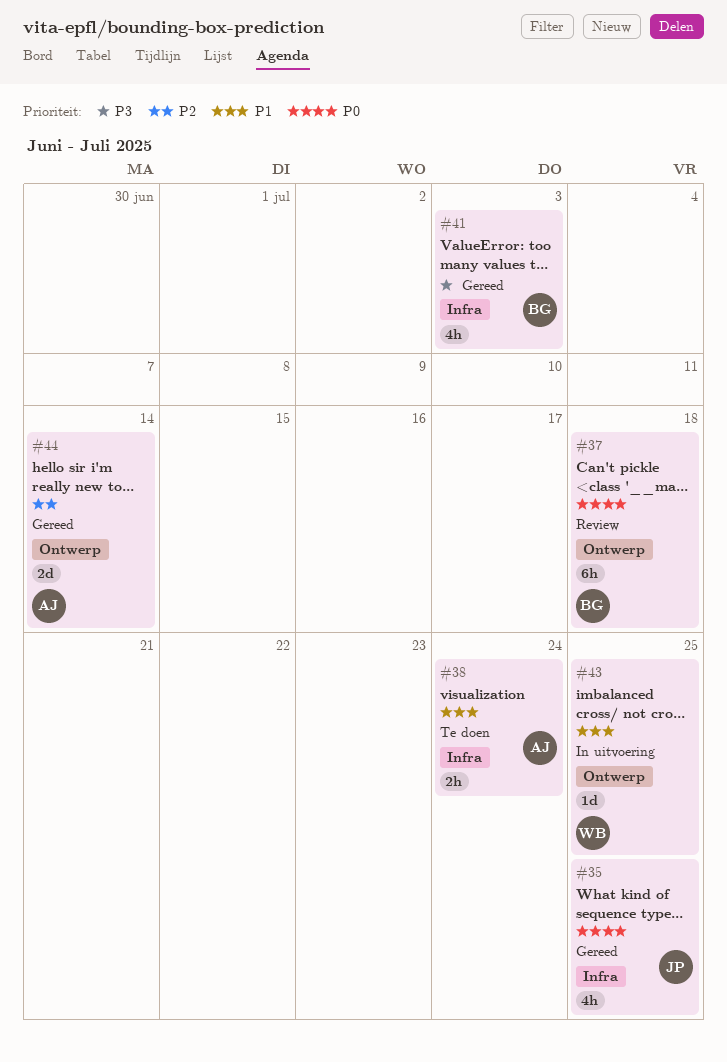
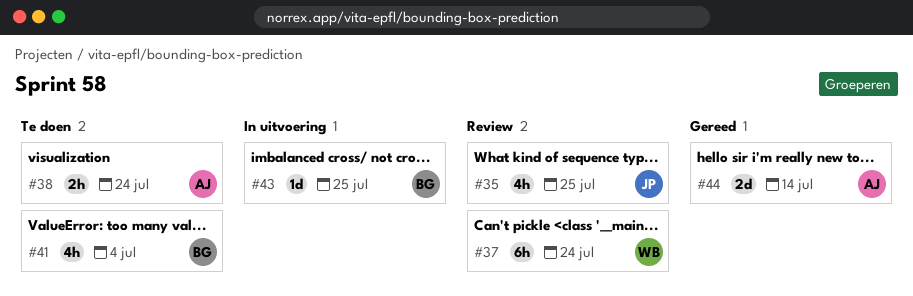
#35, status: Gereed -> Review
#37, owner: BG -> WB
#37, due: Jul 18 -> Jul 24
#41, status: Gereed -> Te doen
#41, due: Jul 3 -> Jul 4
#43, owner: WB -> BG

